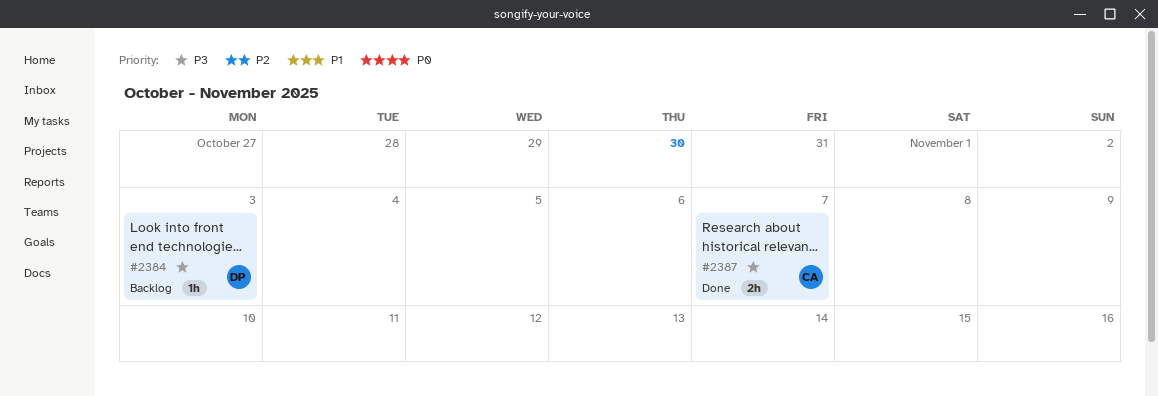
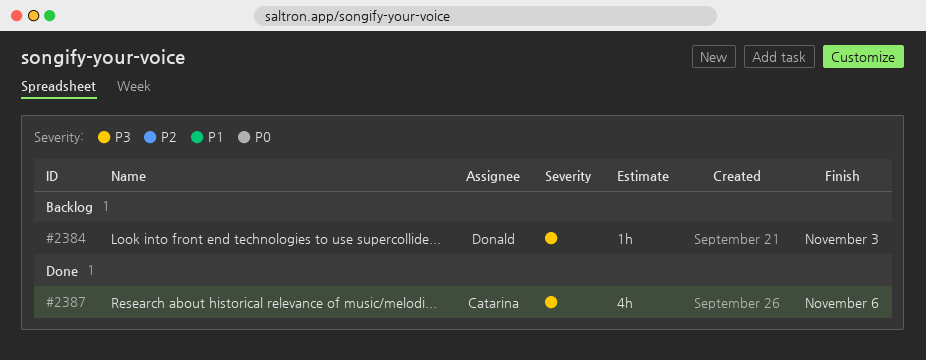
#2387, estimate: 2h -> 4h
#2387, due: Nov 7 -> Nov 6

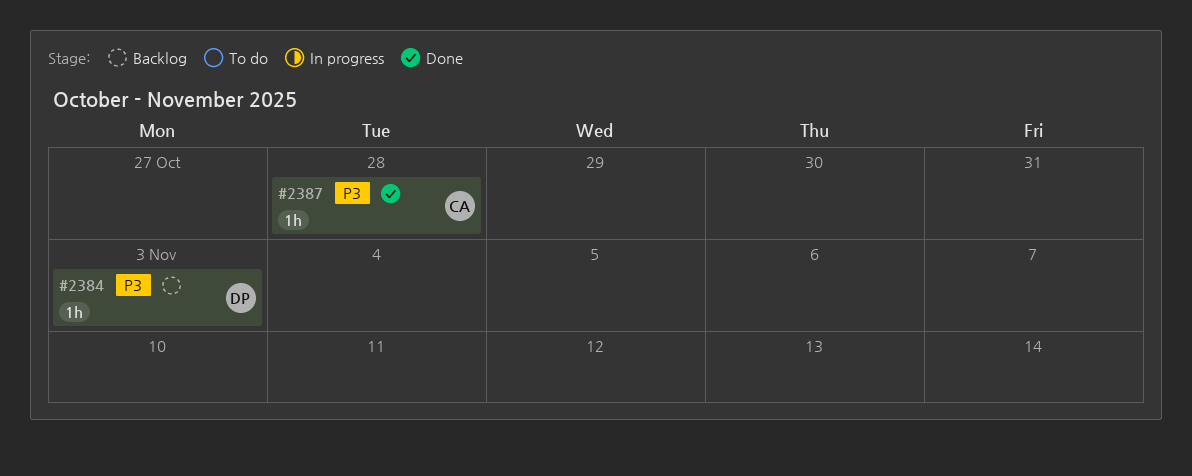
#2387, estimate: 4h -> 1h
#2387, due: Nov 6 -> Oct 28

